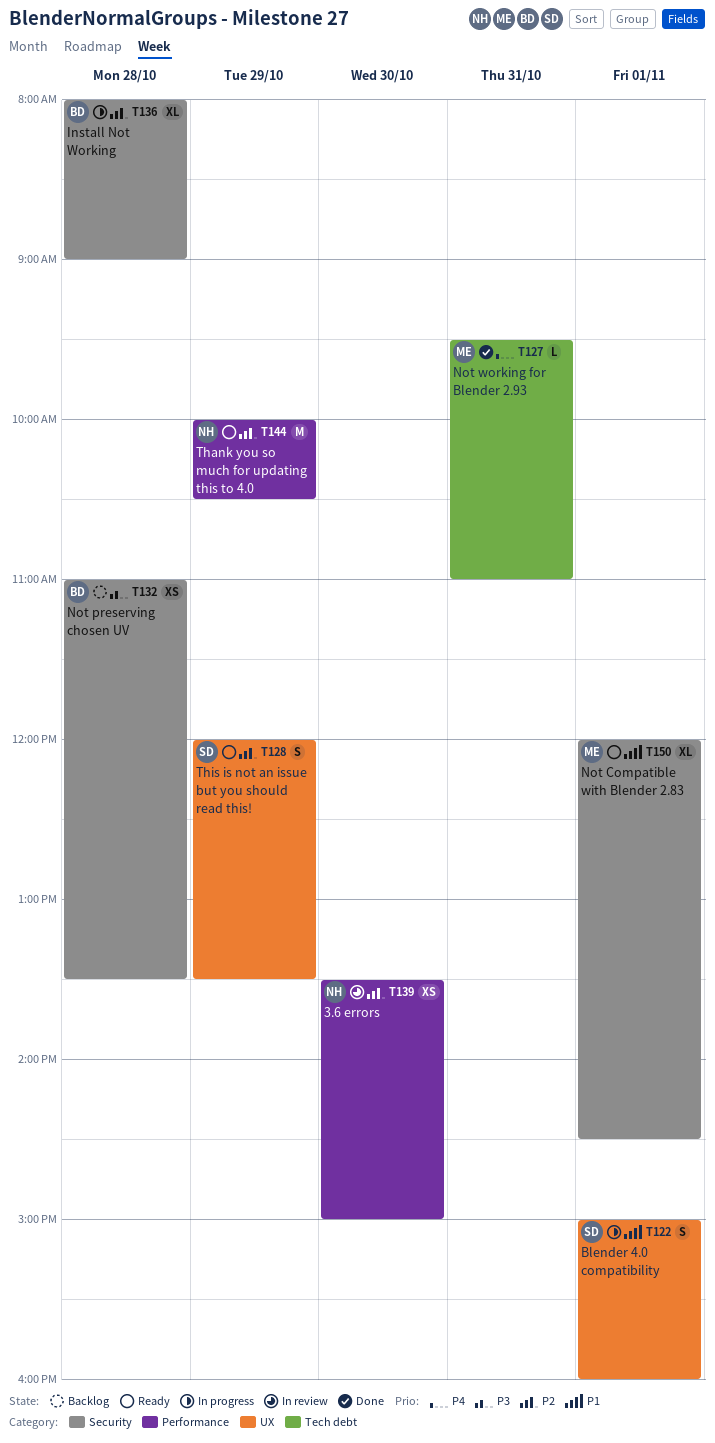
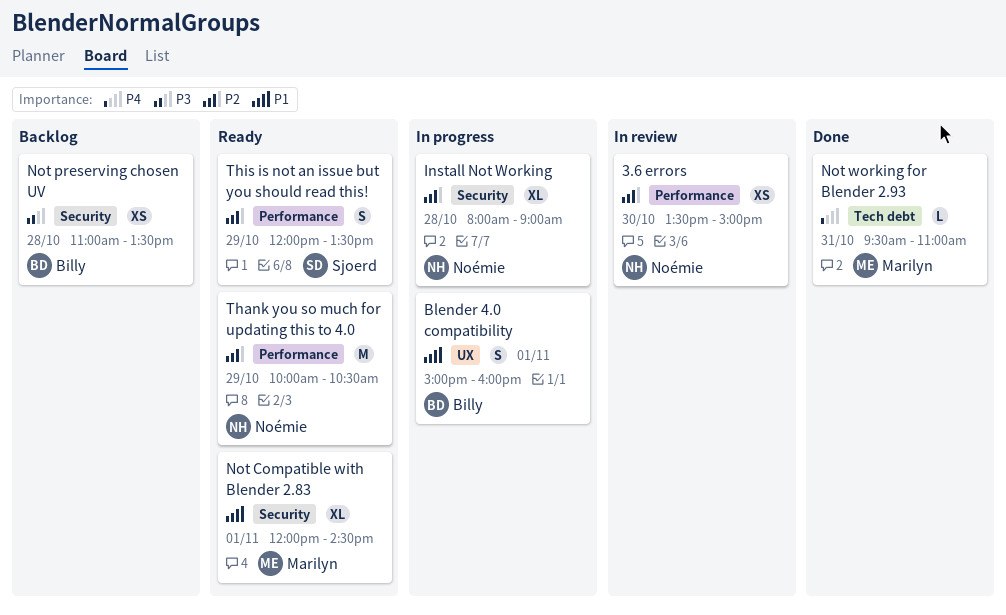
Blender 4.0 compatibility, owner: Sjoerd -> Billy
Install Not Working, owner: Billy -> Noémie
This is not an issue but you should read this!, label: UX -> Performance

